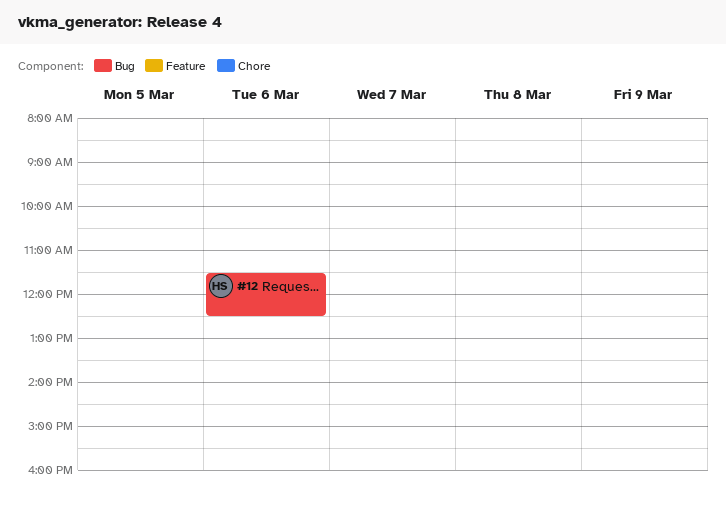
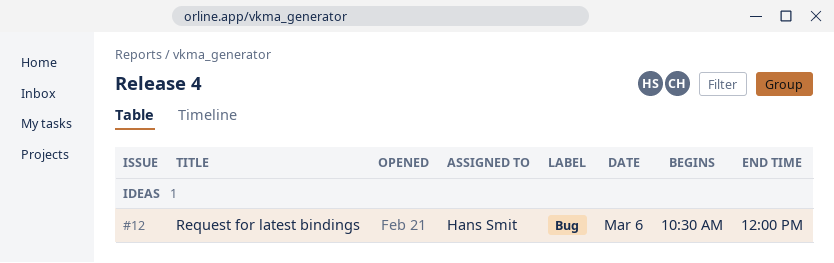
#12, begins: 11:30 -> 10:30
#12, ends: 12:30 -> 12:00

